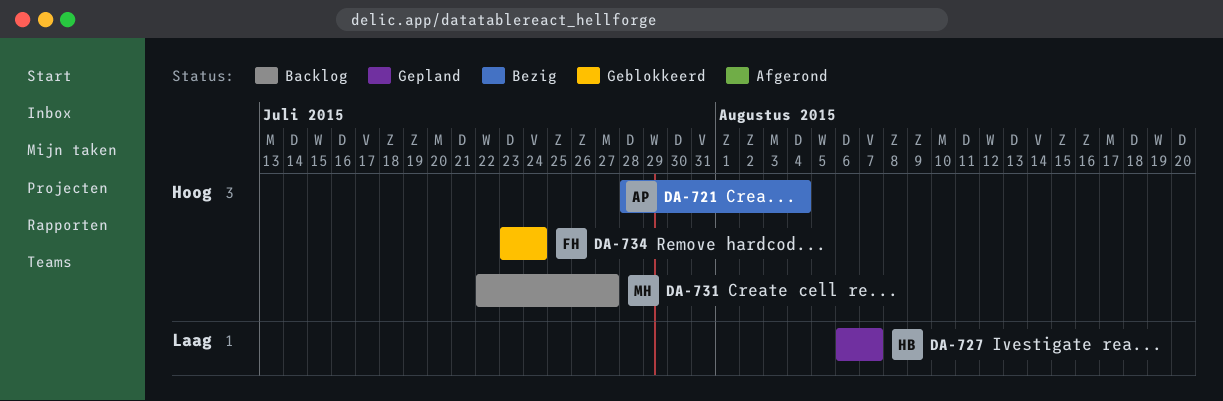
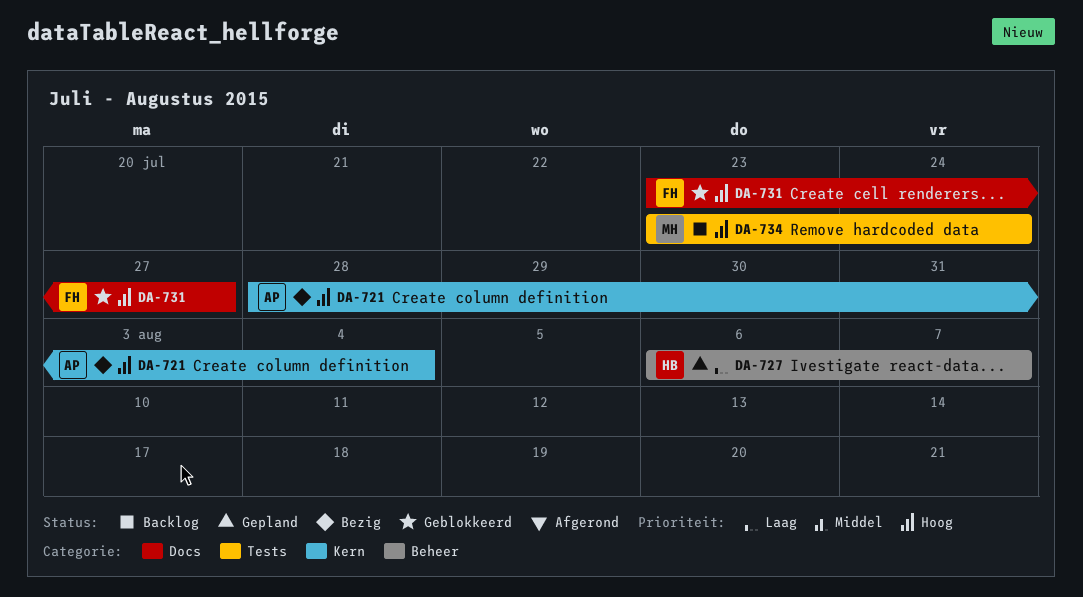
DA-731, status: Backlog -> Geblokkeerd
DA-731, owner: MH -> FH
DA-731, start: Jul 22 -> Jul 23
DA-734, status: Geblokkeerd -> Backlog
DA-734, owner: FH -> MH

